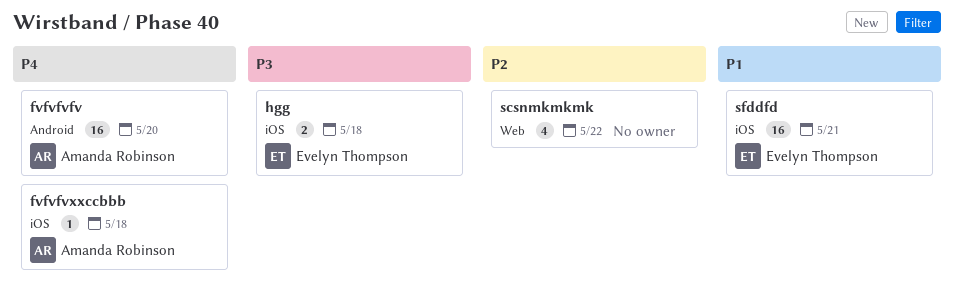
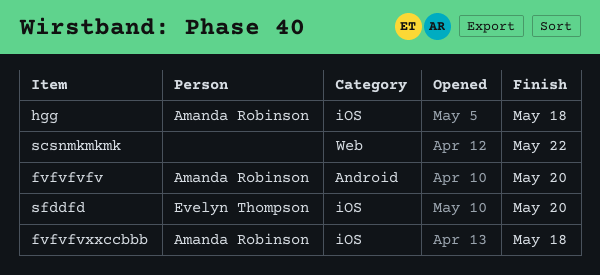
hgg, owner: Evelyn Thompson -> Amanda Robinson
sfddfd, due: May 21 -> May 20

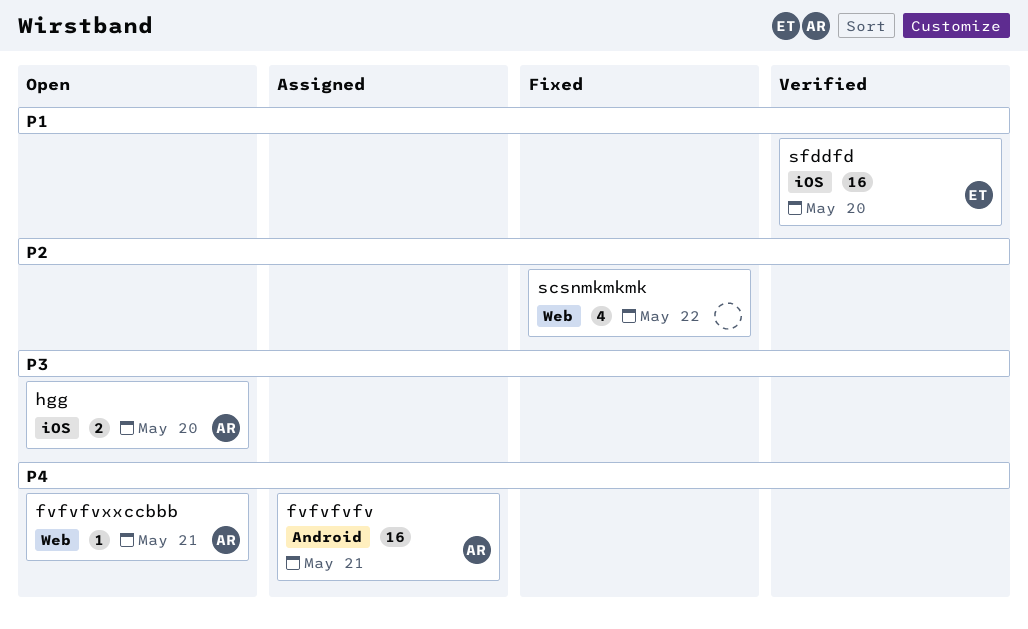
fvfvfvfv, due: May 20 -> May 21
fvfvfvxxccbbb, label: iOS -> Web
fvfvfvxxccbbb, due: May 18 -> May 21
hgg, due: May 18 -> May 20

